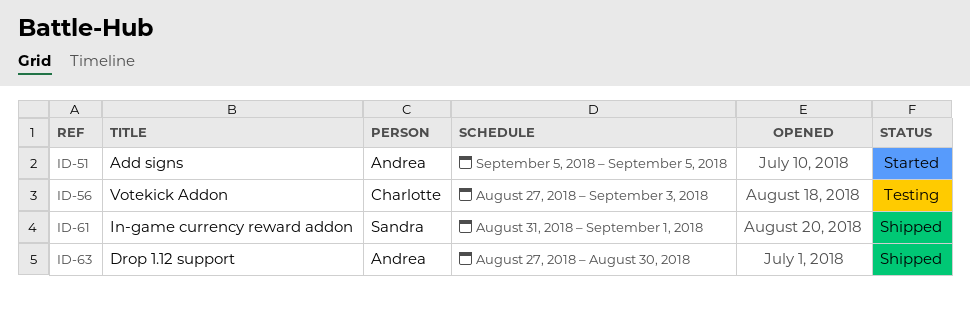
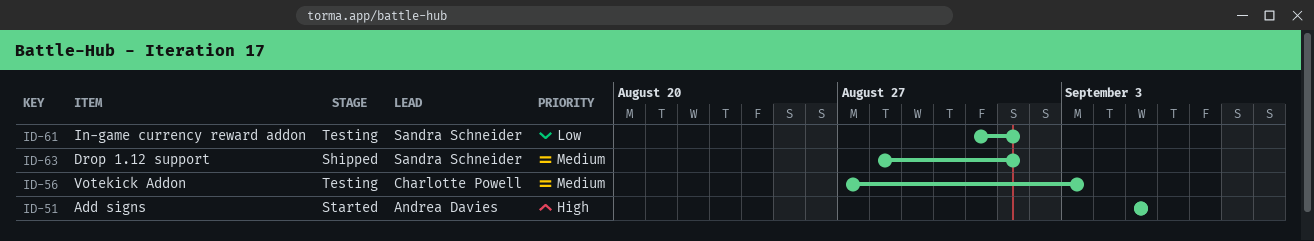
ID-61, status: Shipped -> Testing
ID-63, owner: Andrea Davies -> Sandra Schneider
ID-63, start: Aug 27 -> Aug 28
ID-63, due: Aug 30 -> Sep 1

